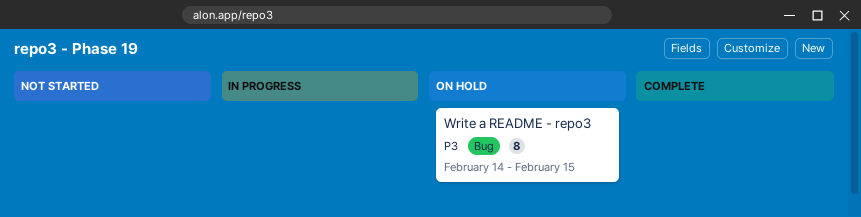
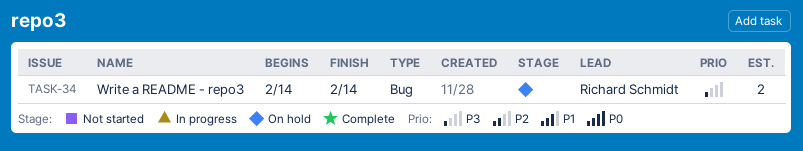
Write a README - repo3, estimate: 8 -> 2
Write a README - repo3, due: Feb 15 -> Feb 14

